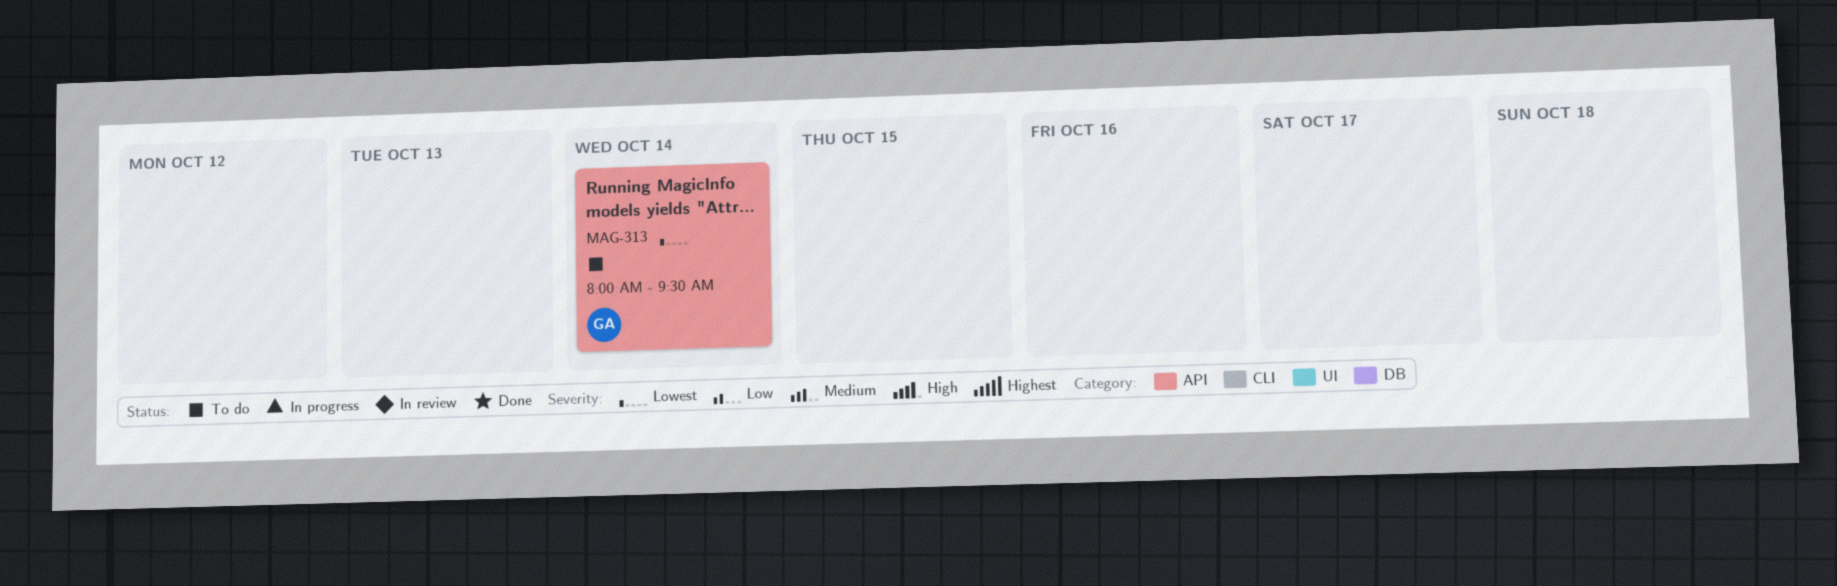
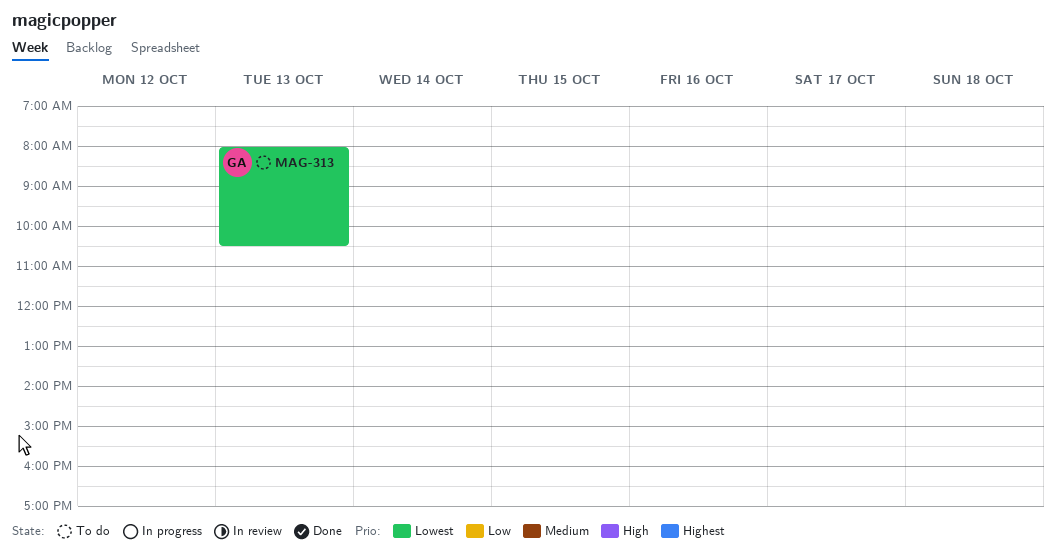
MAG-313, day: Oct 14 -> Oct 13
MAG-313, ends: 09:30 -> 10:30

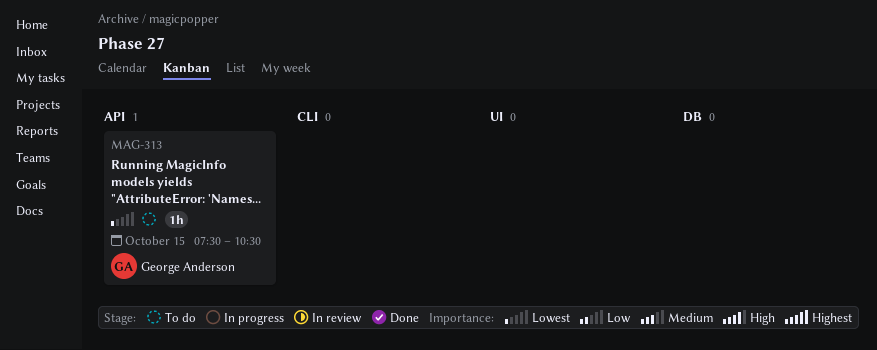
MAG-313, day: Oct 13 -> Oct 15
MAG-313, begins: 08:00 -> 07:30

